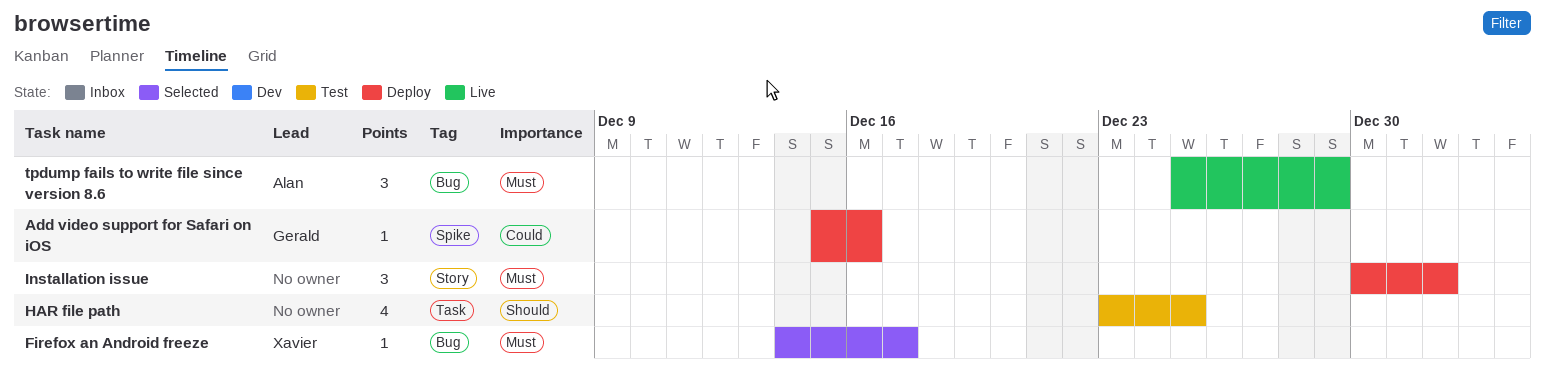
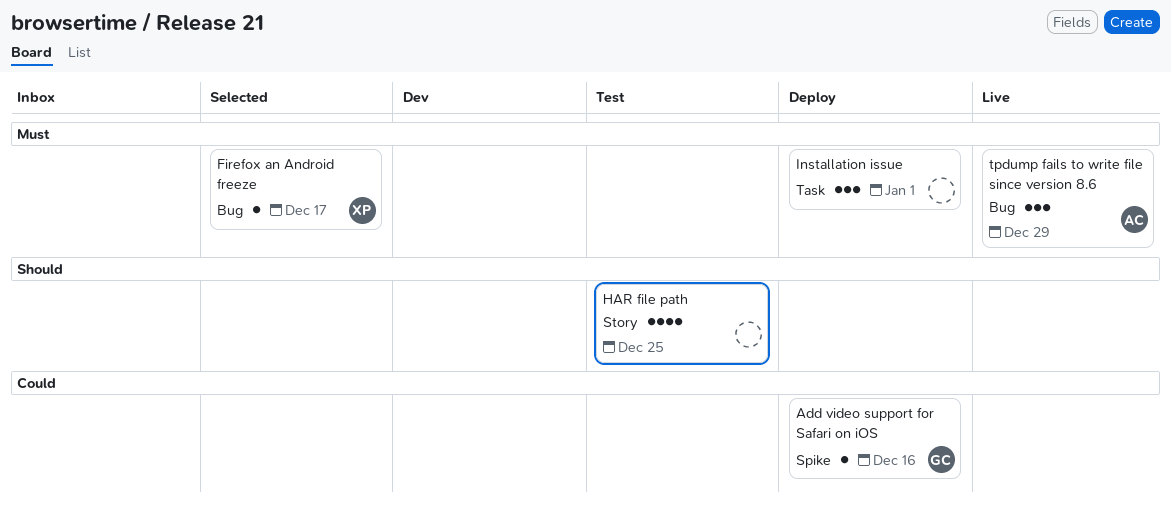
HAR file path, label: Task -> Story
Installation issue, label: Story -> Task

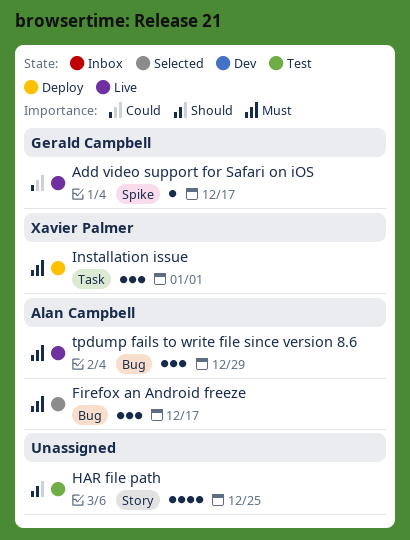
Add video support for Safari on iOS, status: Deploy -> Live
Add video support for Safari on iOS, due: Dec 16 -> Dec 17
Firefox an Android freeze, owner: Xavier Palmer -> Alan Campbell
Firefox an Android freeze, estimate: 1 -> 3
Installation issue, owner: none -> Xavier Palmer

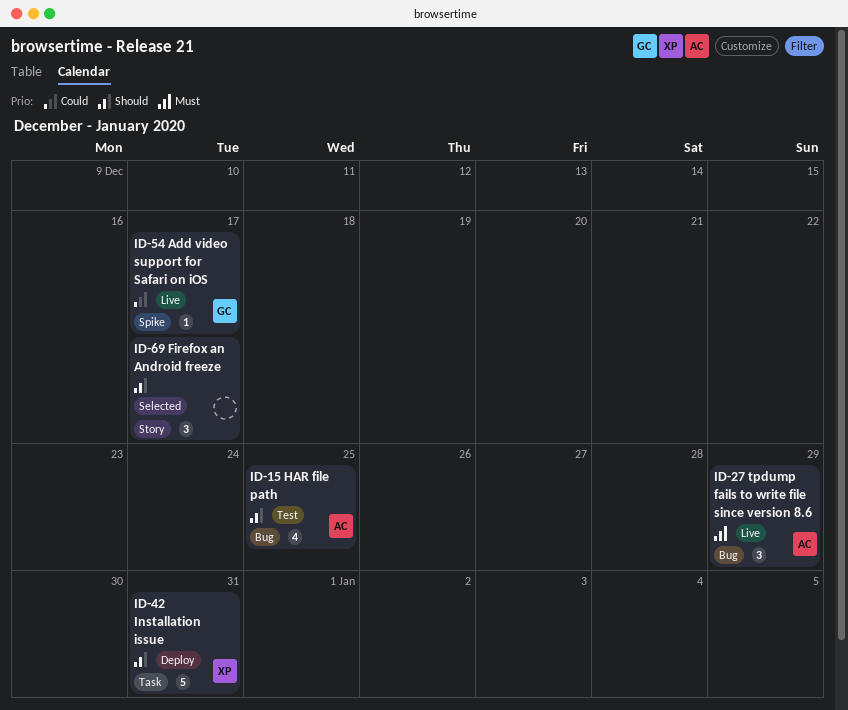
Firefox an Android freeze, owner: Alan Campbell -> none
Firefox an Android freeze, priority: Must -> Should
Firefox an Android freeze, label: Bug -> Story
HAR file path, owner: none -> Alan Campbell
HAR file path, label: Story -> Bug
Installation issue, priority: Must -> Should
Installation issue, estimate: 3 -> 5
Installation issue, due: Jan 1 -> Dec 31

